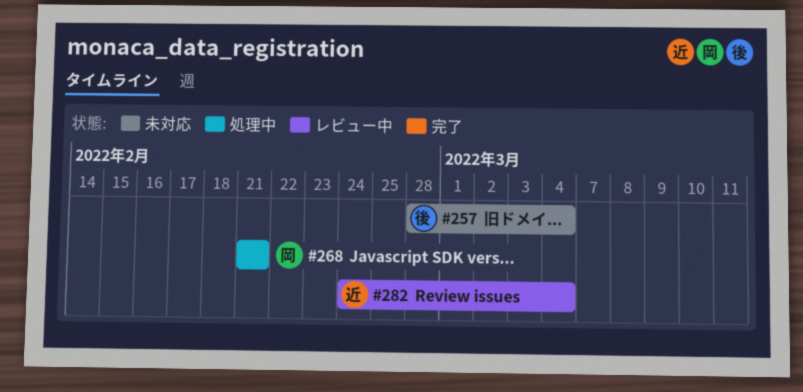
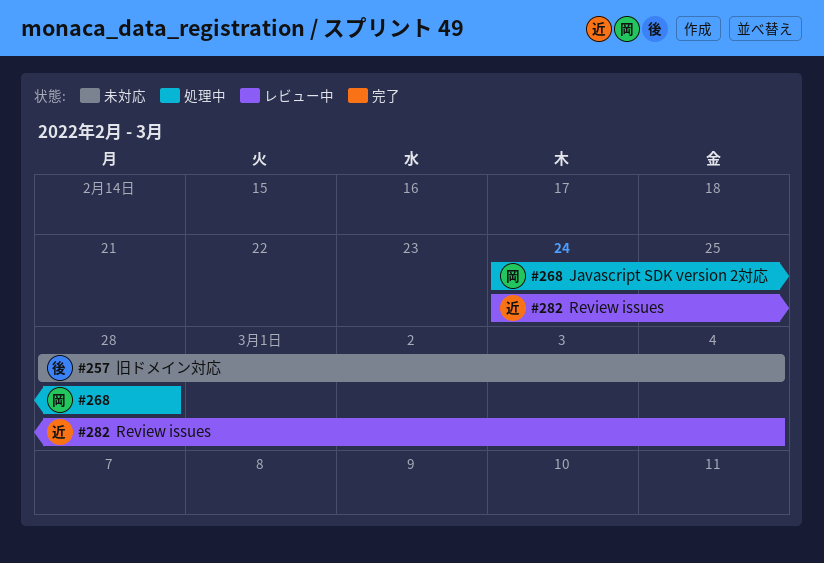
#268, start: Feb 21 -> Feb 24
#268, due: Feb 21 -> Feb 28

